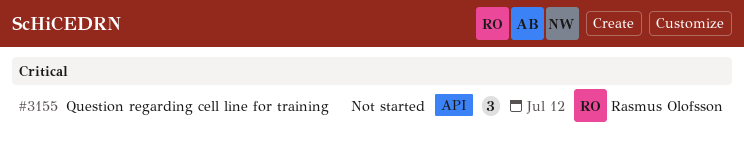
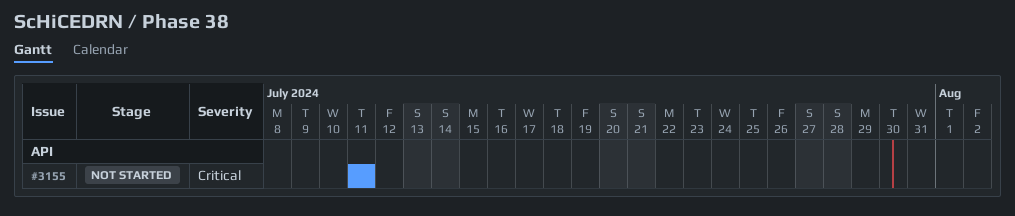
#3155, due: Jul 12 -> Jul 11

